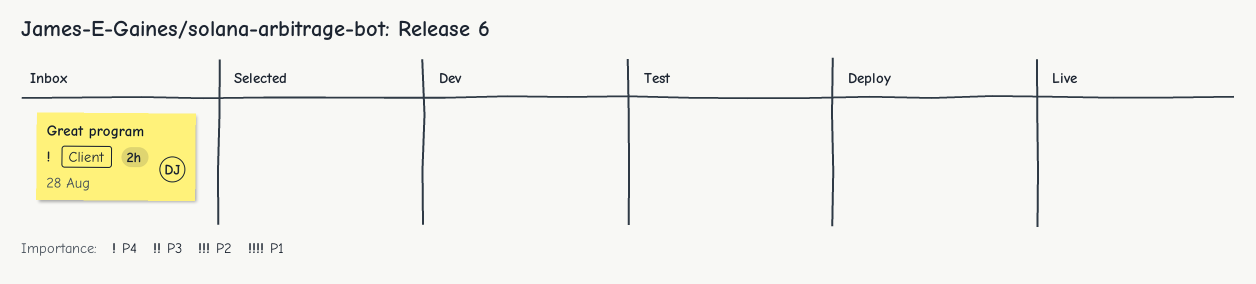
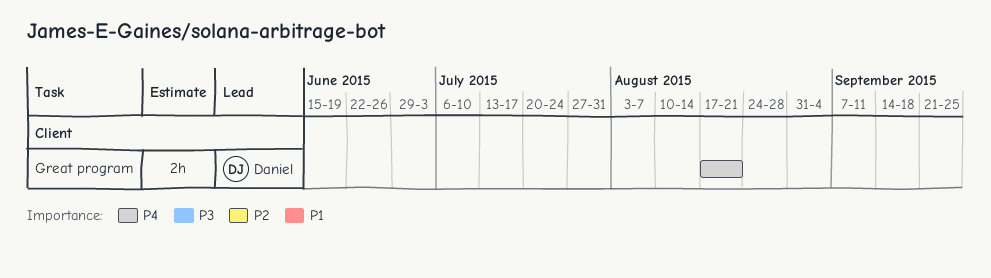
Great program, due: Aug 28 -> Aug 21

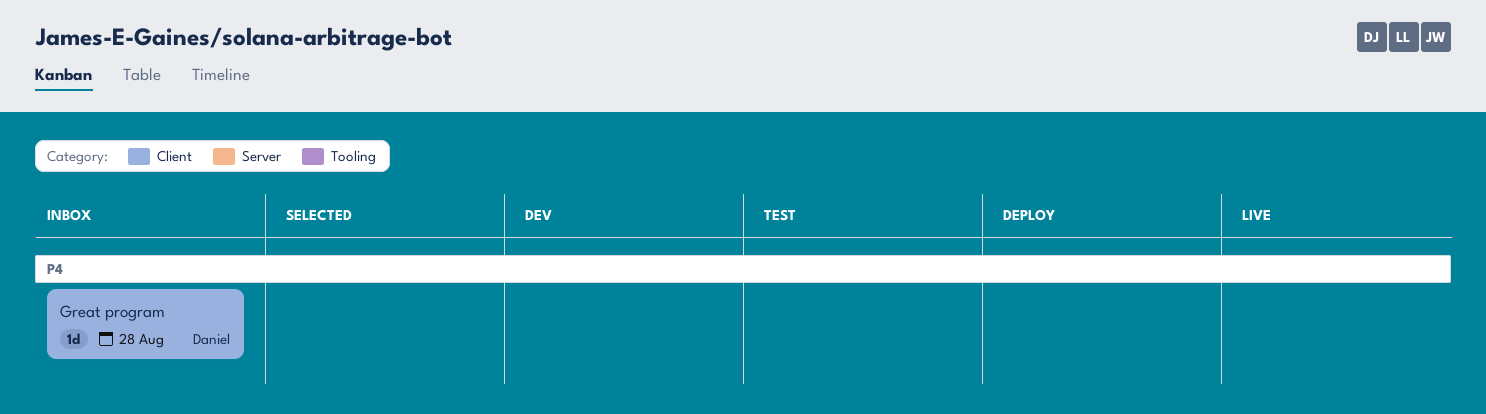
Great program, estimate: 2h -> 1d
Great program, due: Aug 21 -> Aug 28

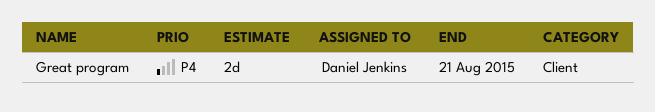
Great program, estimate: 1d -> 2d
Great program, due: Aug 28 -> Aug 21

